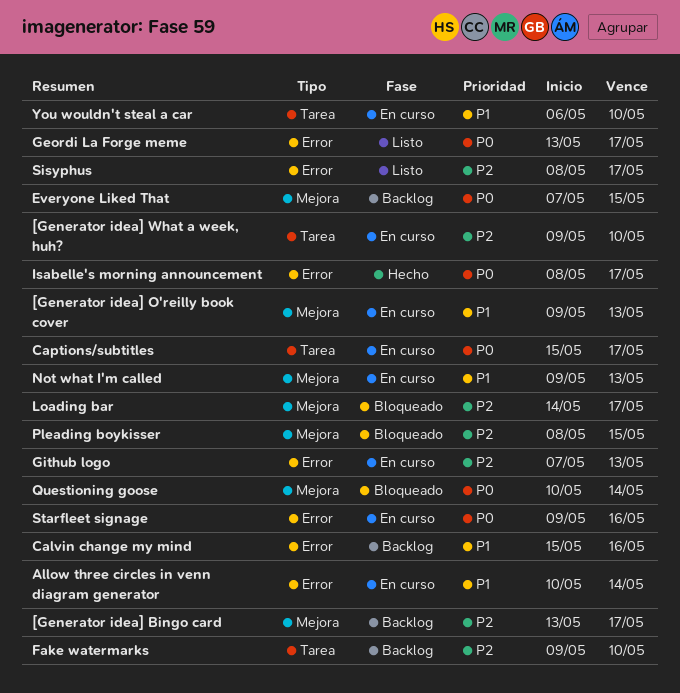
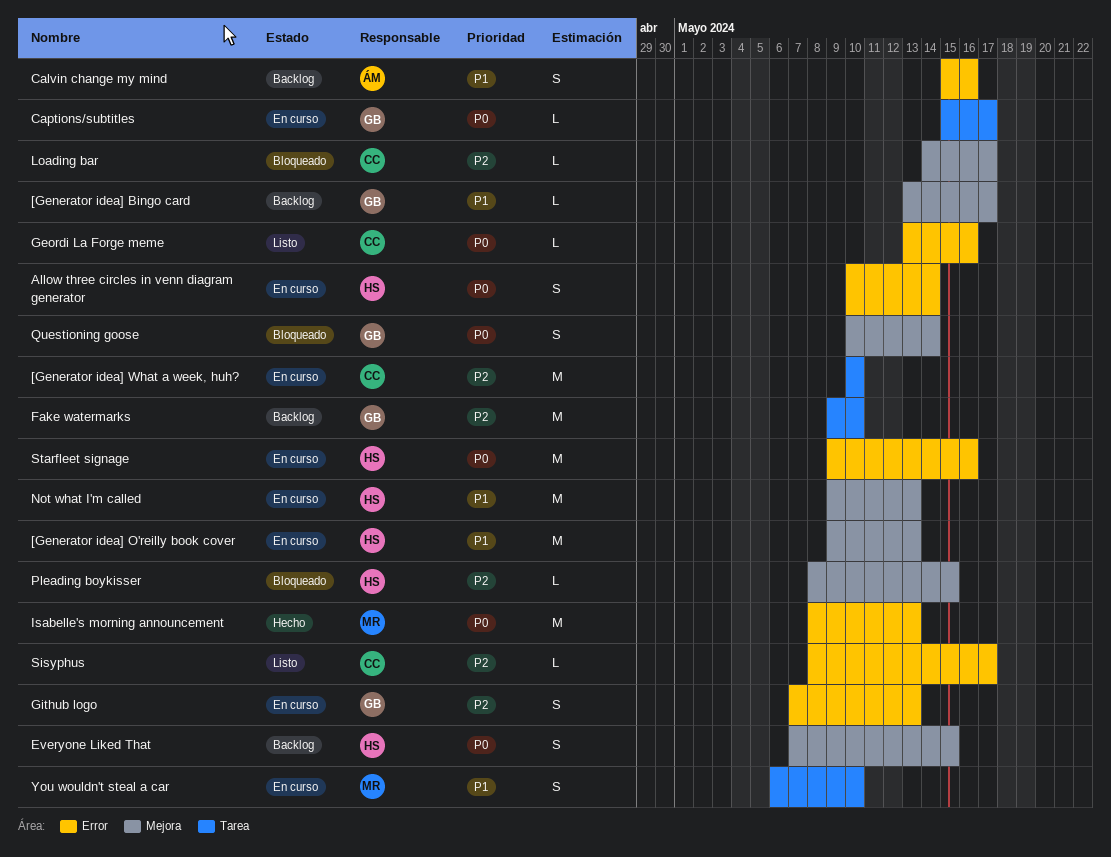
[Generator idea] Bingo card, priority: P2 -> P1
[Generator idea] What a week, huh?, start: May 9 -> May 10
Allow three circles in venn diagram generator, priority: P1 -> P0
Geordi La Forge meme, due: May 17 -> May 16
Isabelle's morning announcement, due: May 17 -> May 13

